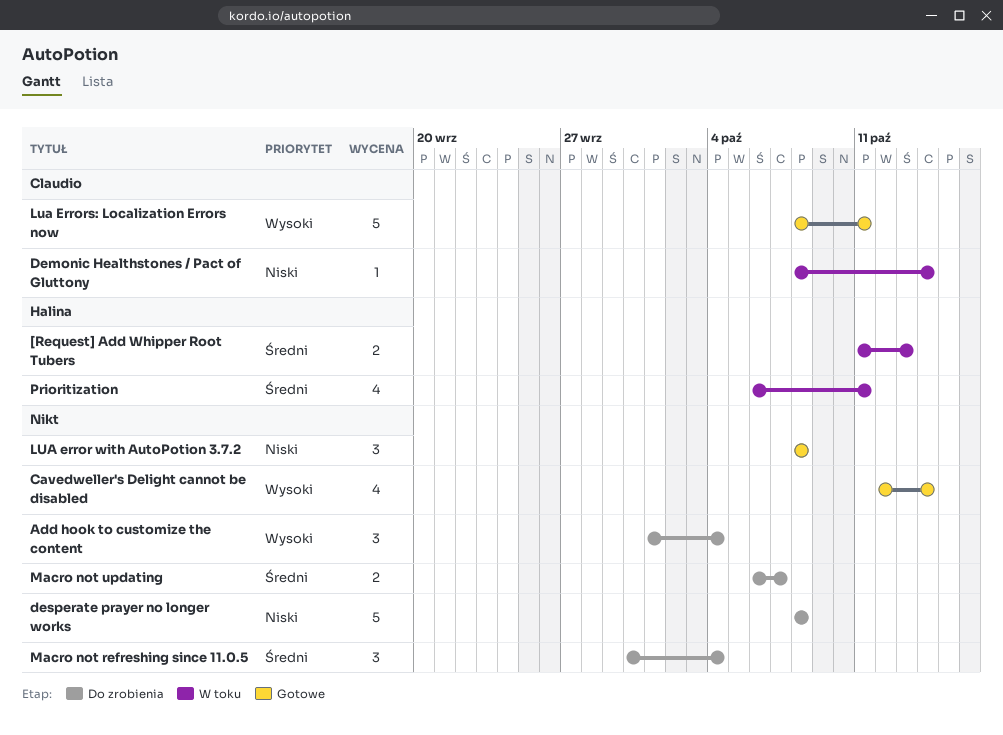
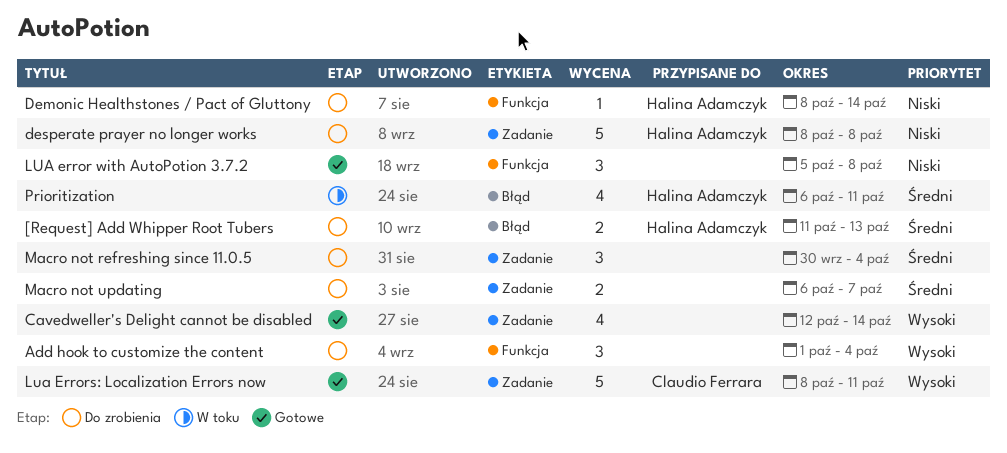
[Request] Add Whipper Root Tubers, status: W toku -> Do zrobienia
Demonic Healthstones / Pact of Gluttony, status: W toku -> Do zrobienia
Demonic Healthstones / Pact of Gluttony, owner: Claudio Ferrara -> Halina Adamczyk
desperate prayer no longer works, owner: none -> Halina Adamczyk
LUA error with AutoPotion 3.7.2, start: Oct 8 -> Oct 5

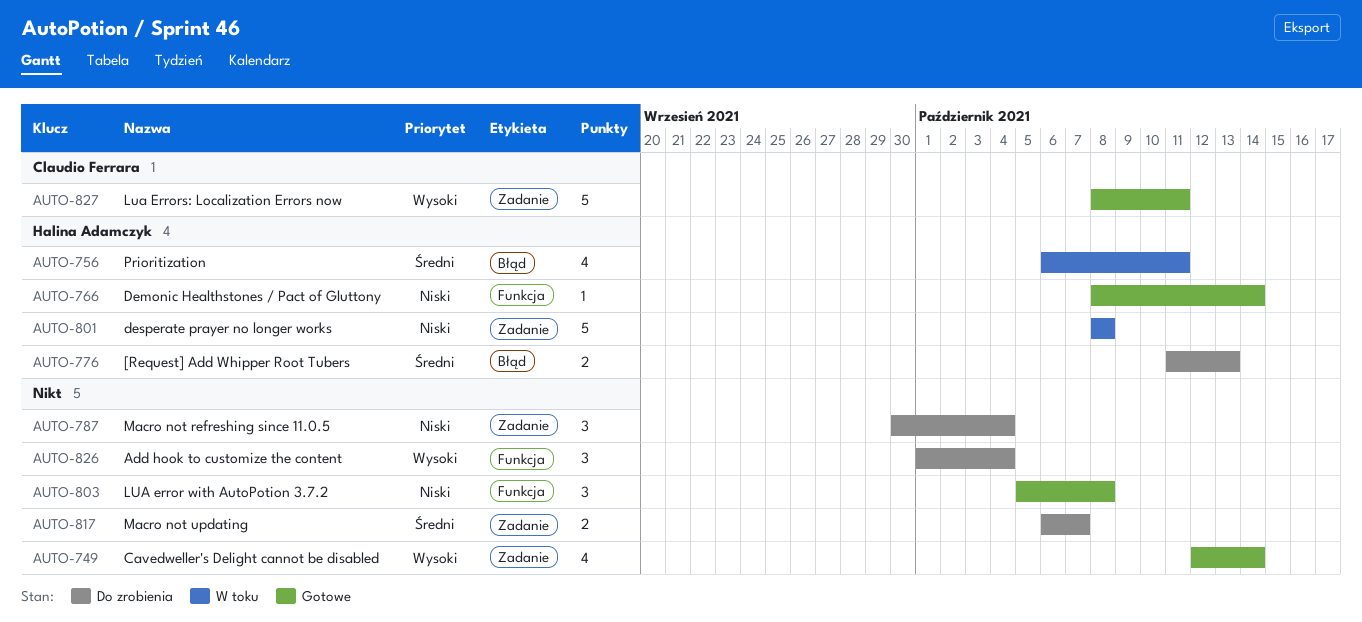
Demonic Healthstones / Pact of Gluttony, status: Do zrobienia -> Gotowe
desperate prayer no longer works, status: Do zrobienia -> W toku
Macro not refreshing since 11.0.5, priority: Średni -> Niski

